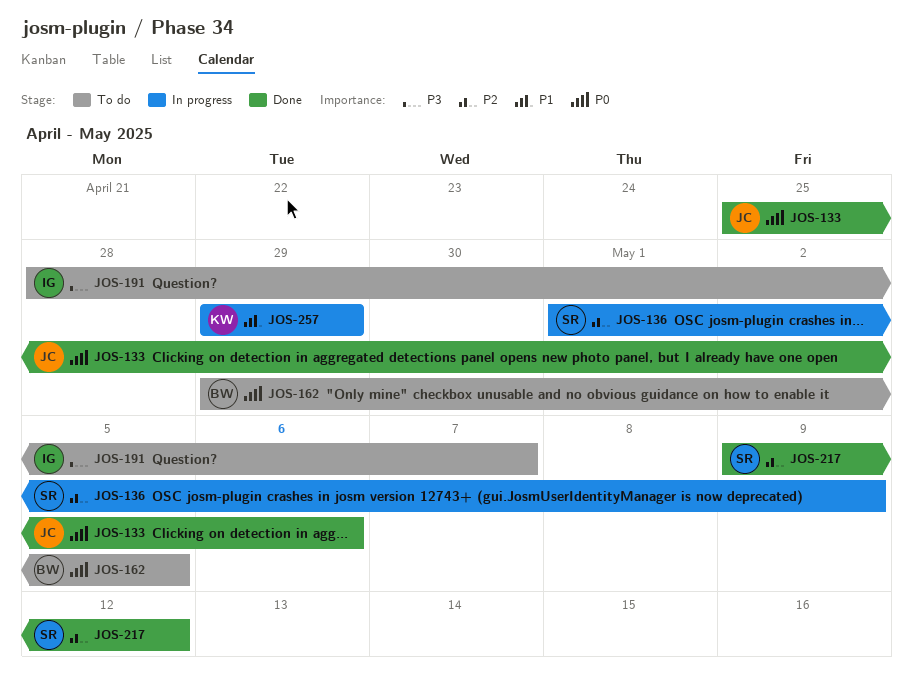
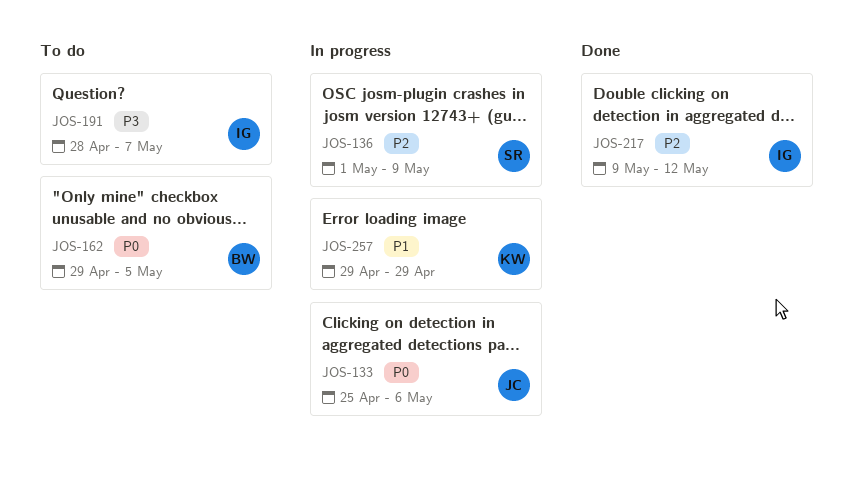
JOS-133, status: Done -> In progress
JOS-217, owner: SR -> IG

